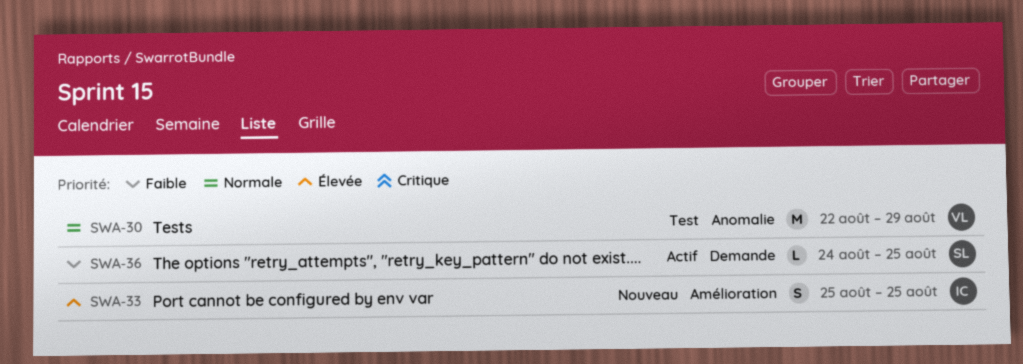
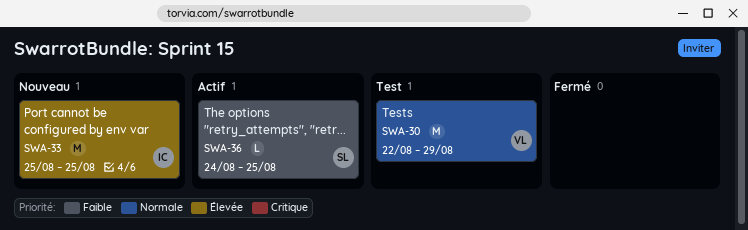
SWA-33, estimate: S -> M

